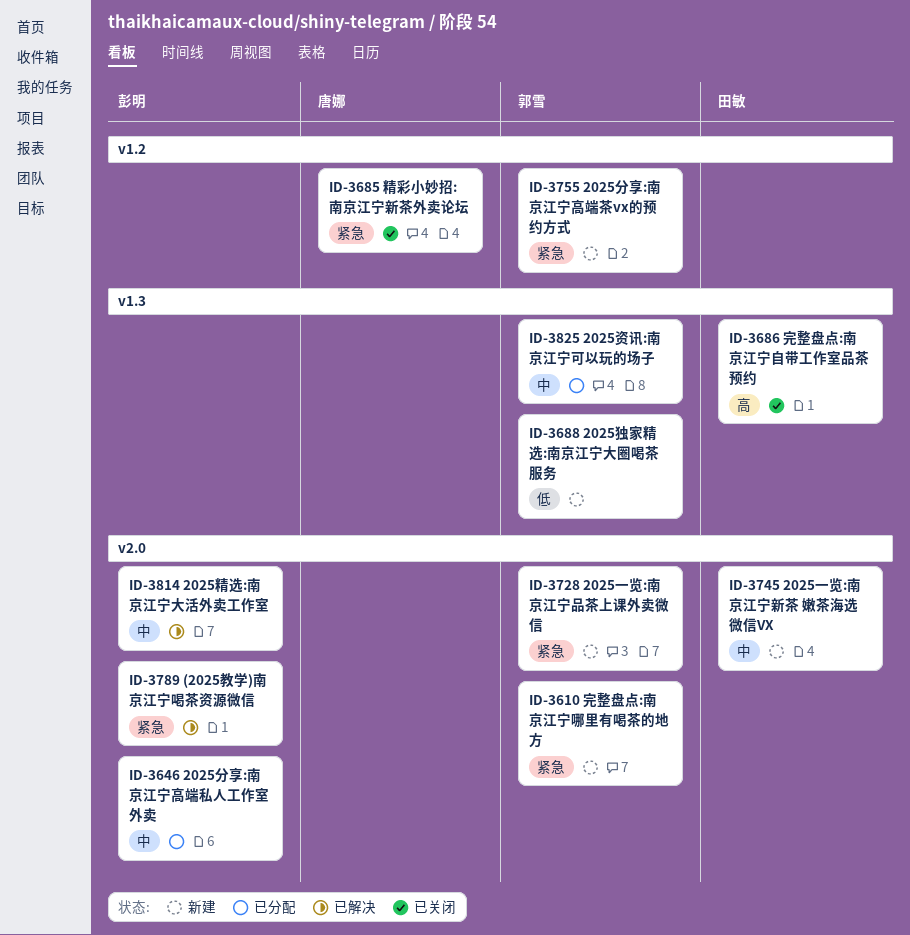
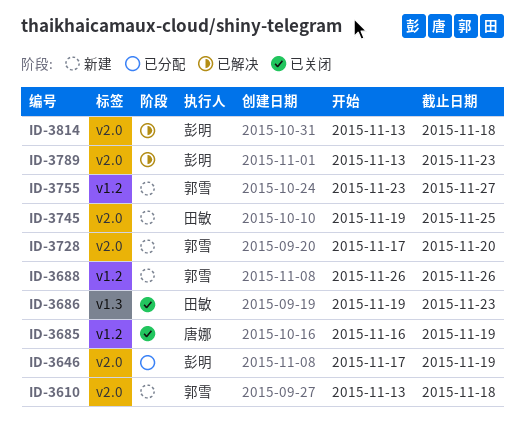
ID-3688, label: v1.3 -> v1.2
ID-3825: present -> none

